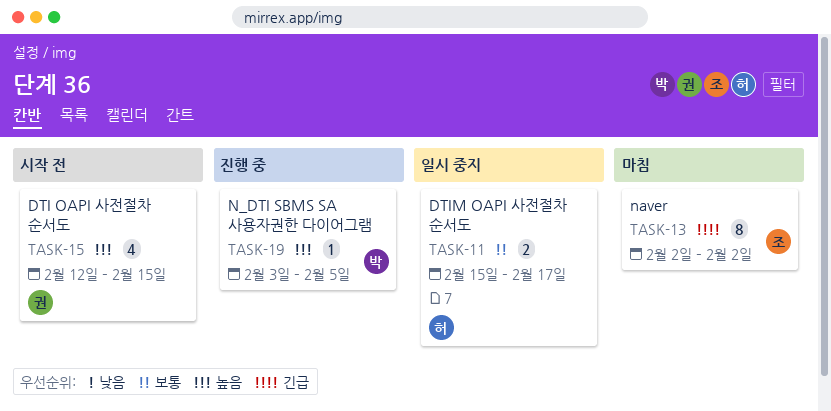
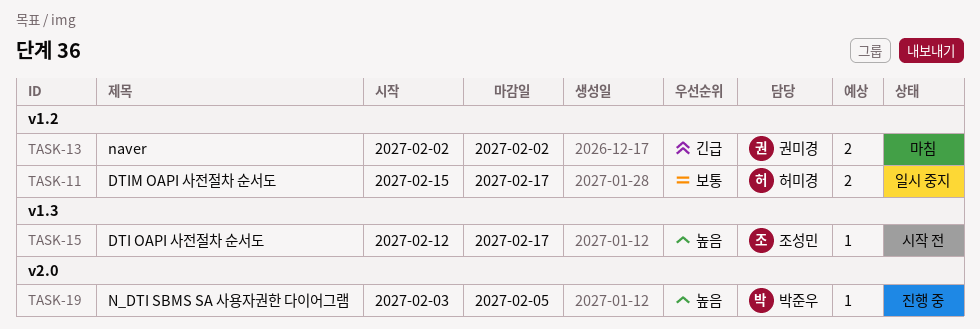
TASK-13, owner: 조성민 -> 권미경
TASK-13, estimate: 8 -> 2
TASK-15, owner: 권미경 -> 조성민
TASK-15, estimate: 4 -> 1
TASK-15, due: Feb 15 -> Feb 17

